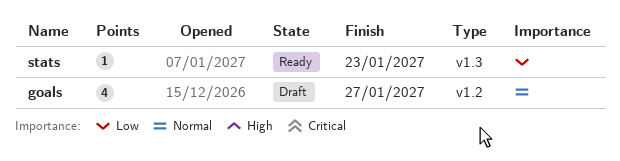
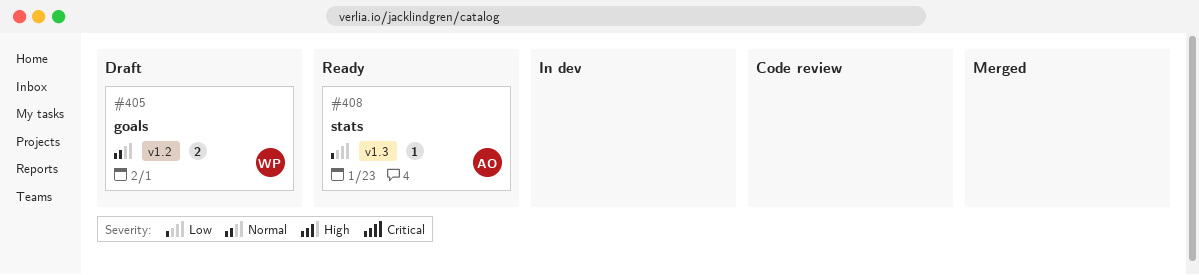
goals, estimate: 4 -> 2
goals, due: Jan 27 -> Feb 1

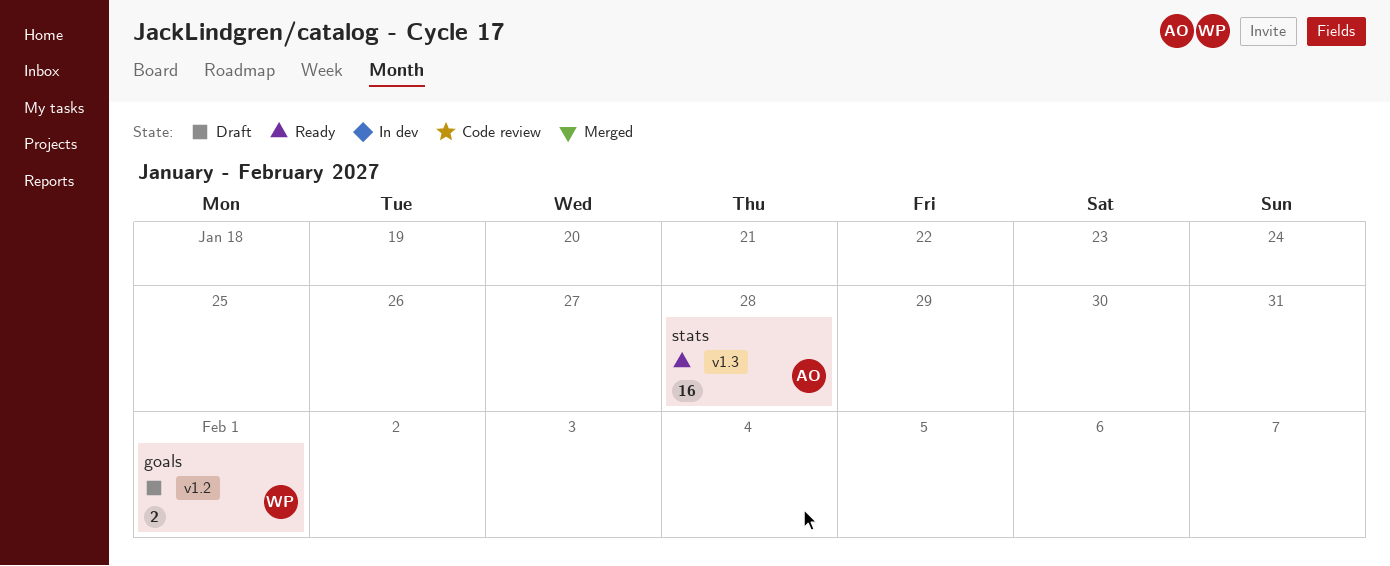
stats, estimate: 1 -> 16
stats, due: Jan 23 -> Jan 28

